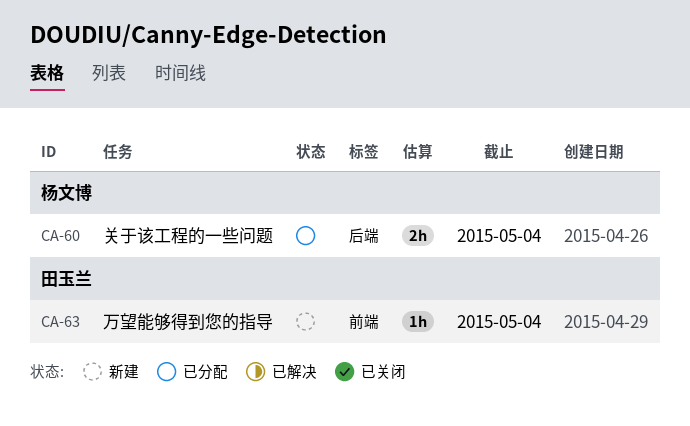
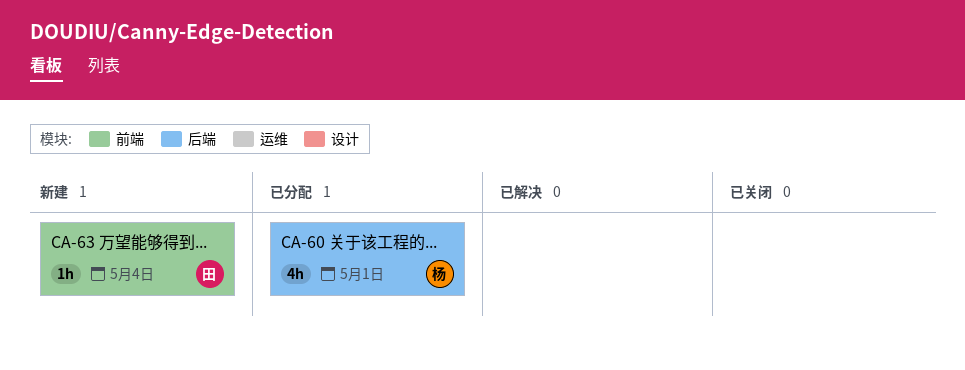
CA-60, estimate: 2h -> 4h
CA-60, due: May 4 -> May 1

